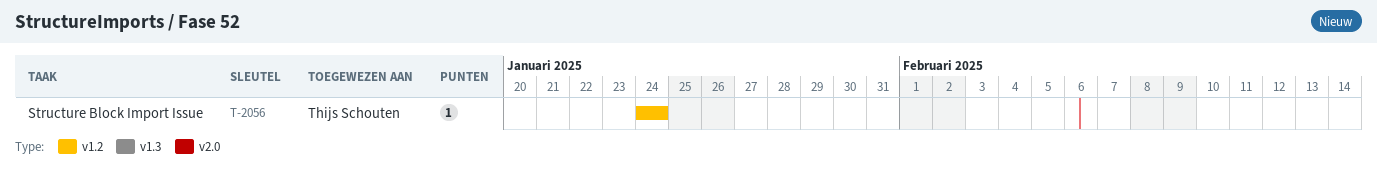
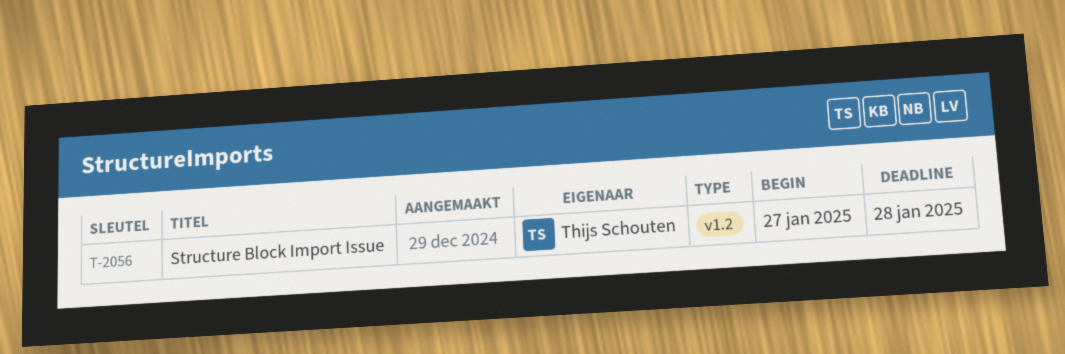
T-2056, start: Jan 24 -> Jan 27
T-2056, due: Jan 24 -> Jan 28

